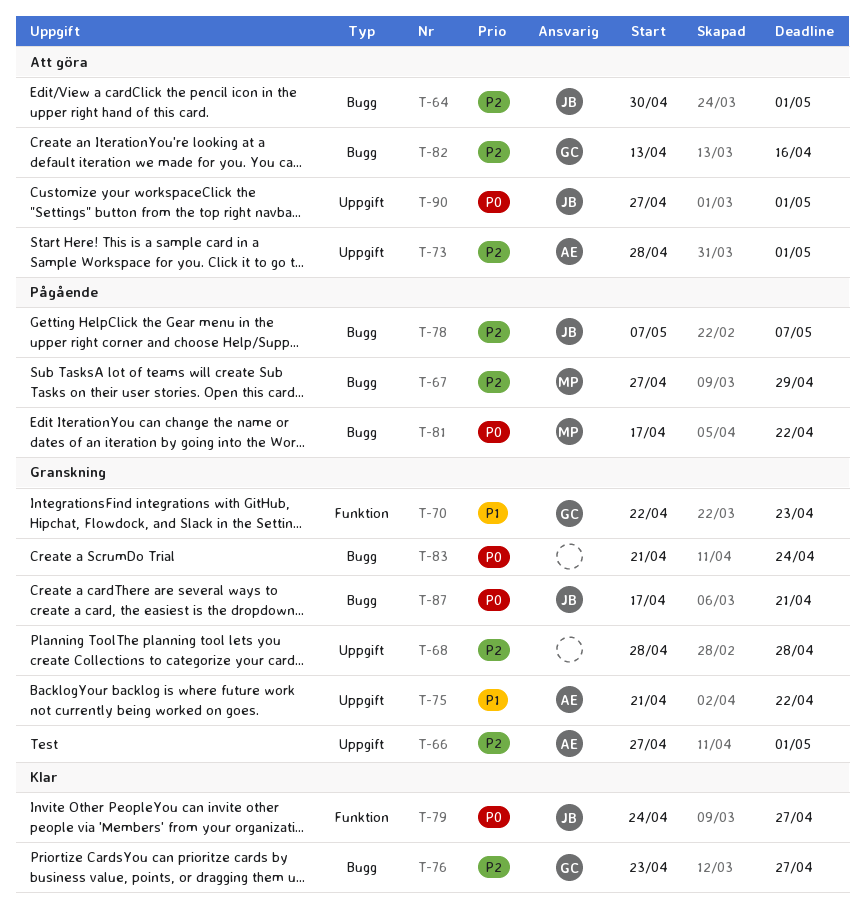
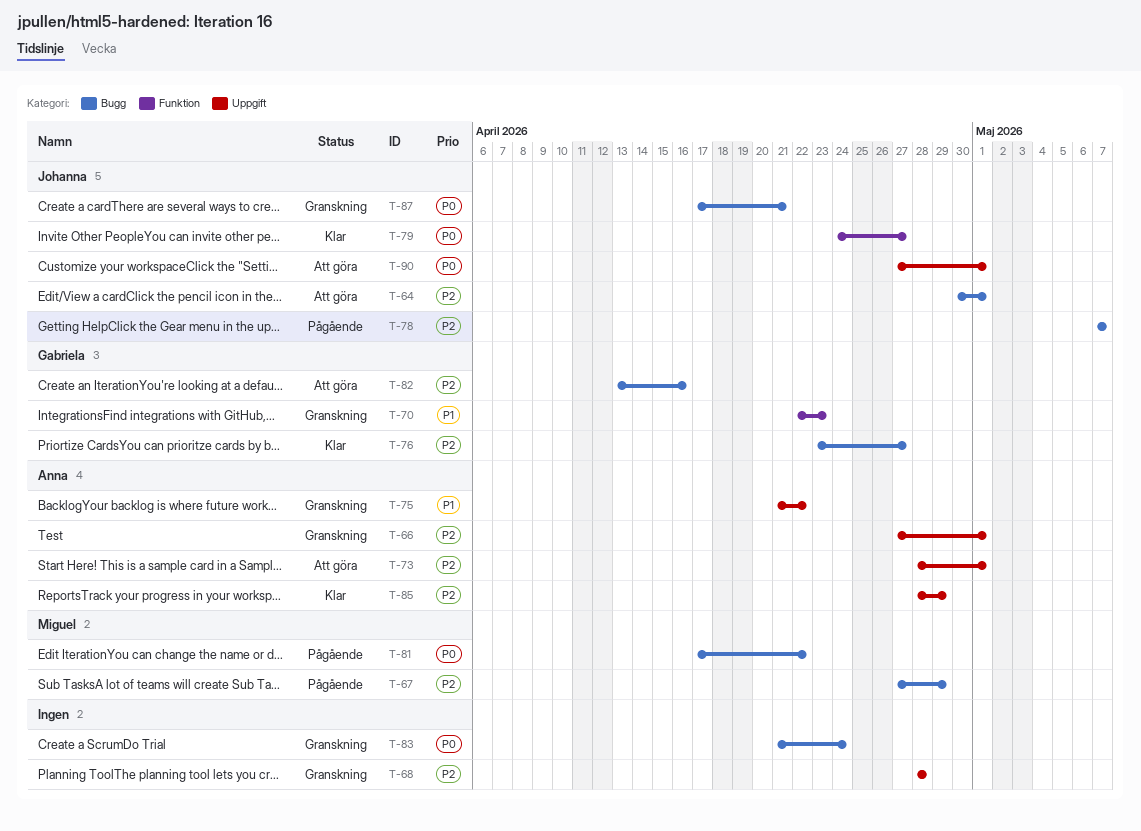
T-85: none -> present

